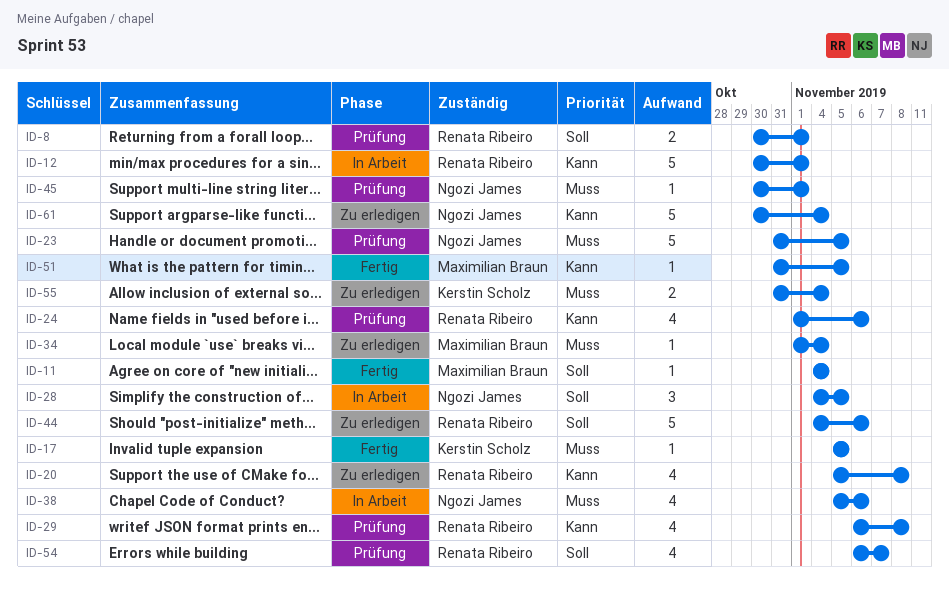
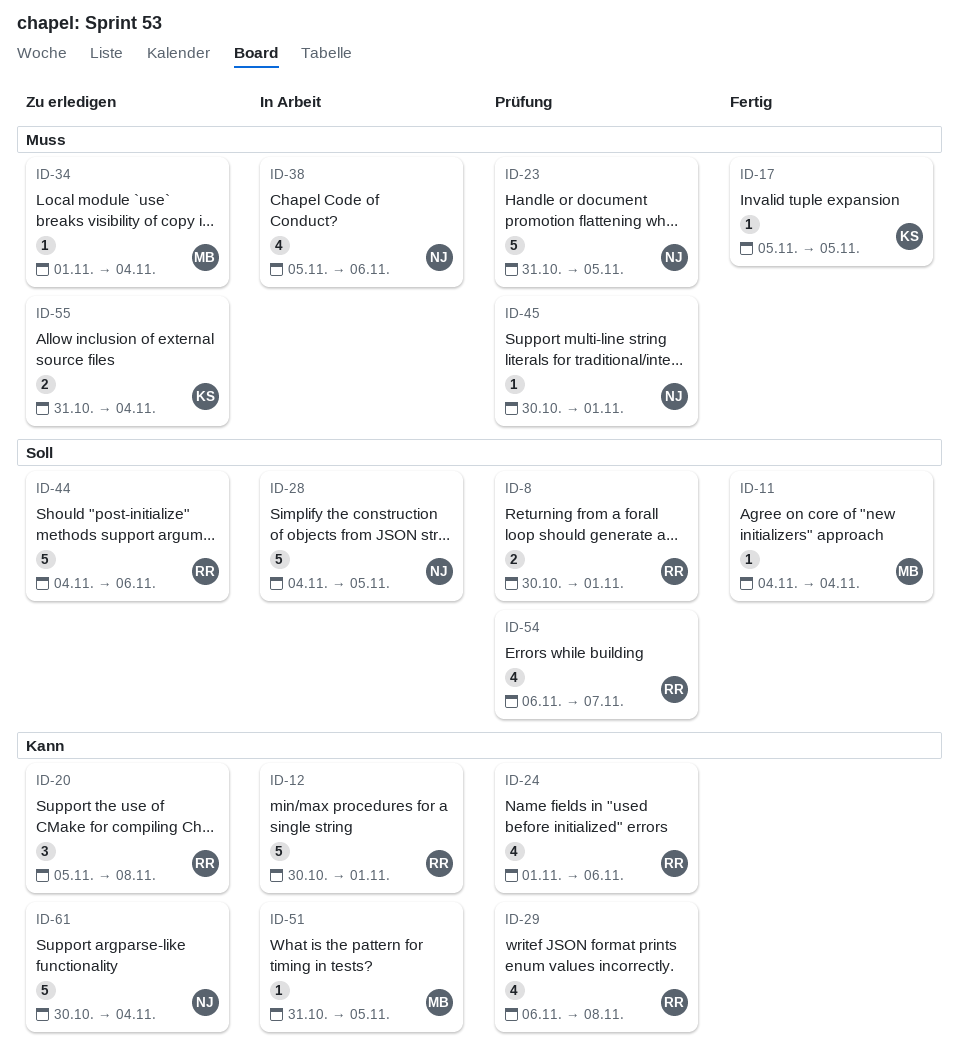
ID-20, estimate: 4 -> 3
ID-28, estimate: 3 -> 5
ID-51, status: Fertig -> In Arbeit

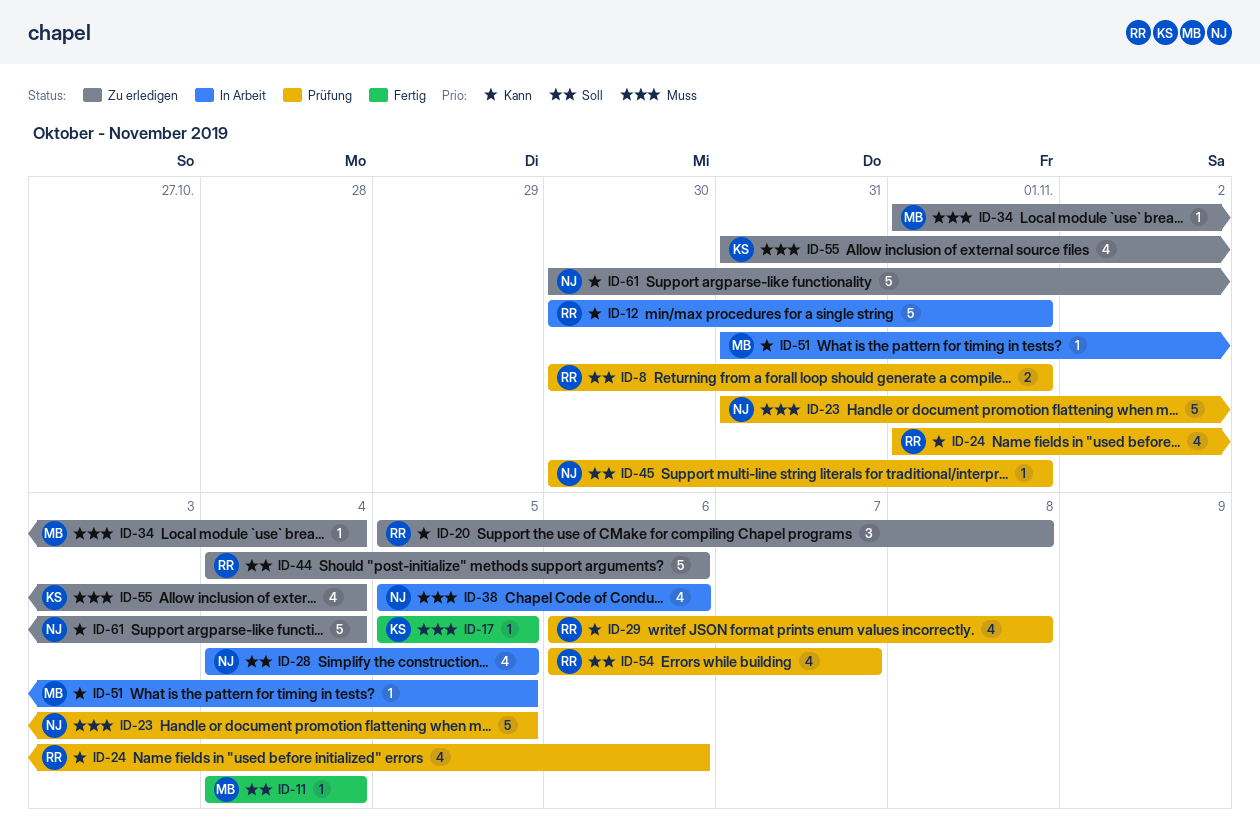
ID-28, estimate: 5 -> 4
ID-45, priority: Muss -> Soll
ID-55, estimate: 2 -> 4

